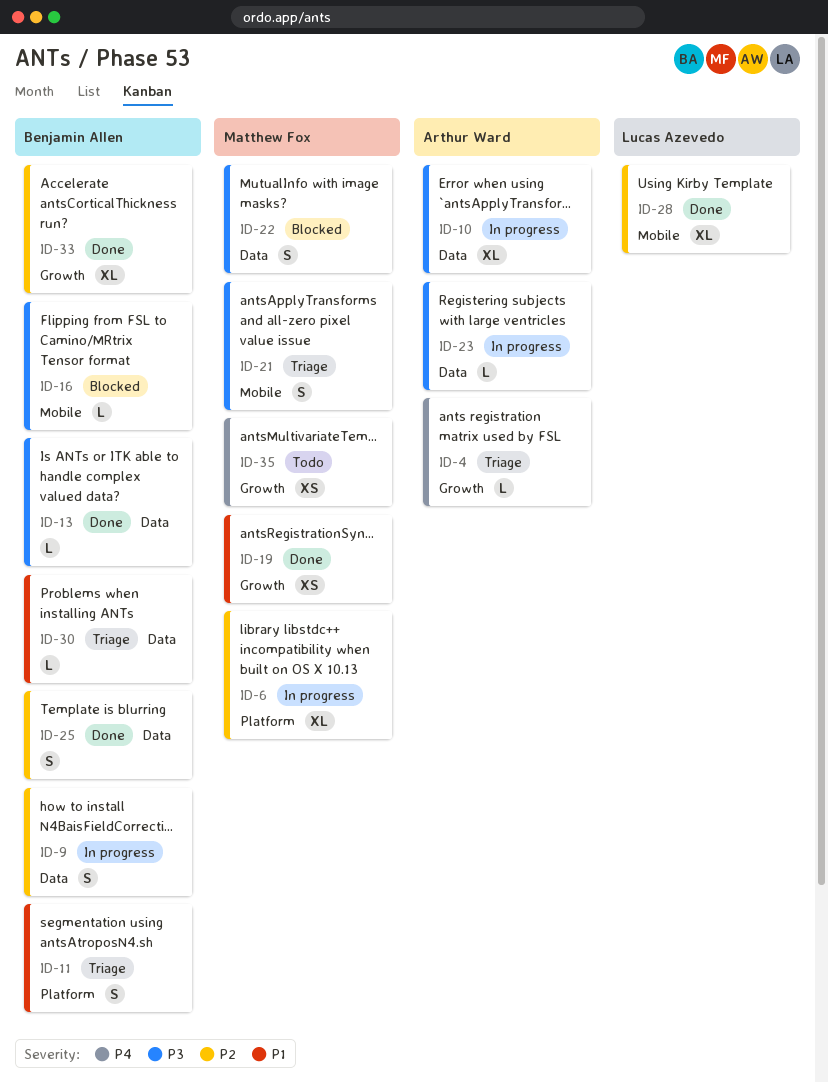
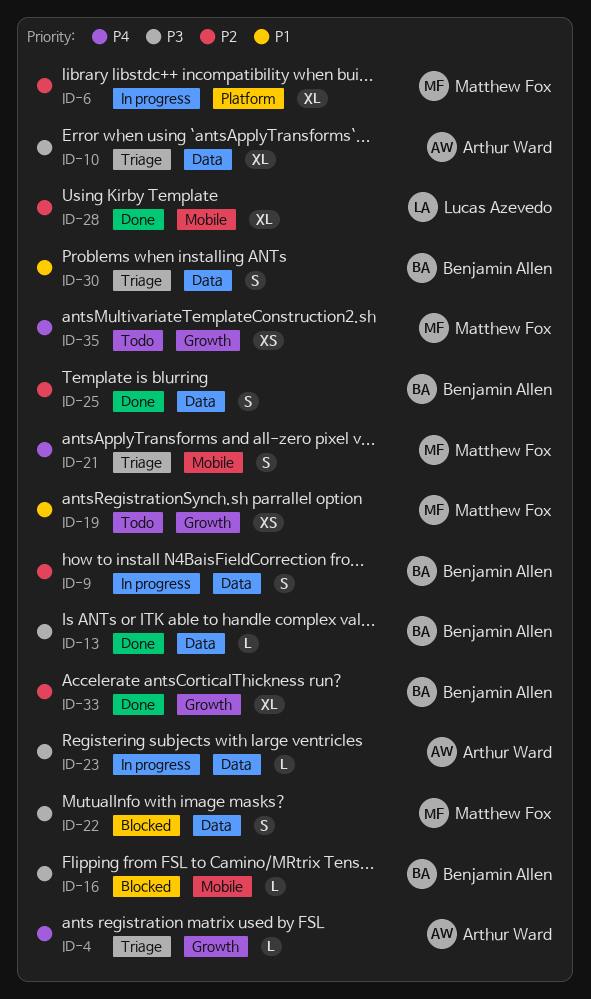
ID-10, status: In progress -> Triage
ID-11: present -> none
ID-19, status: Done -> Todo
ID-21, priority: P3 -> P4
ID-30, estimate: L -> S

